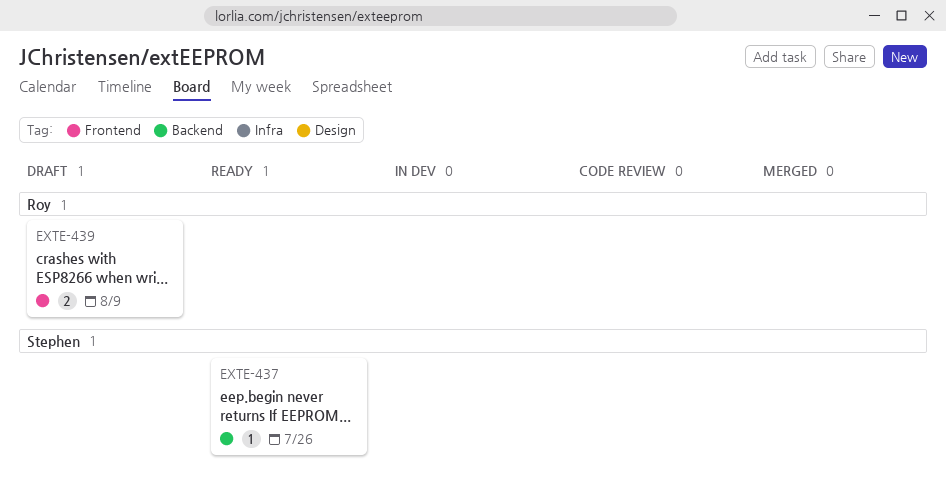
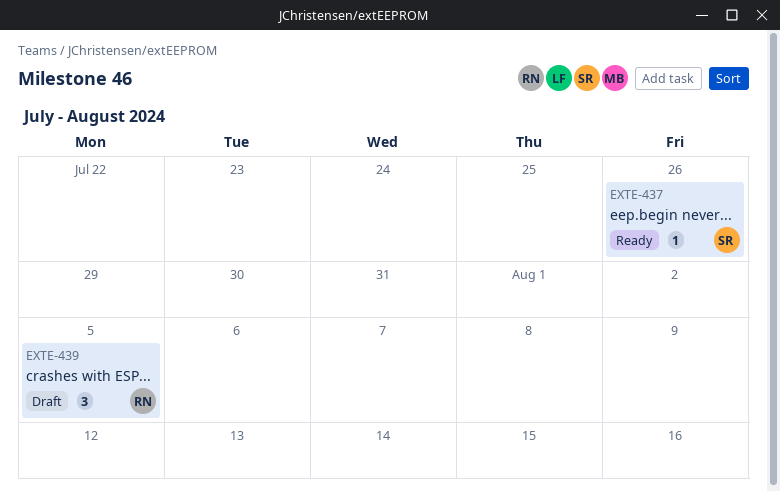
EXTE-439, estimate: 2 -> 3
EXTE-439, due: Aug 9 -> Aug 5

